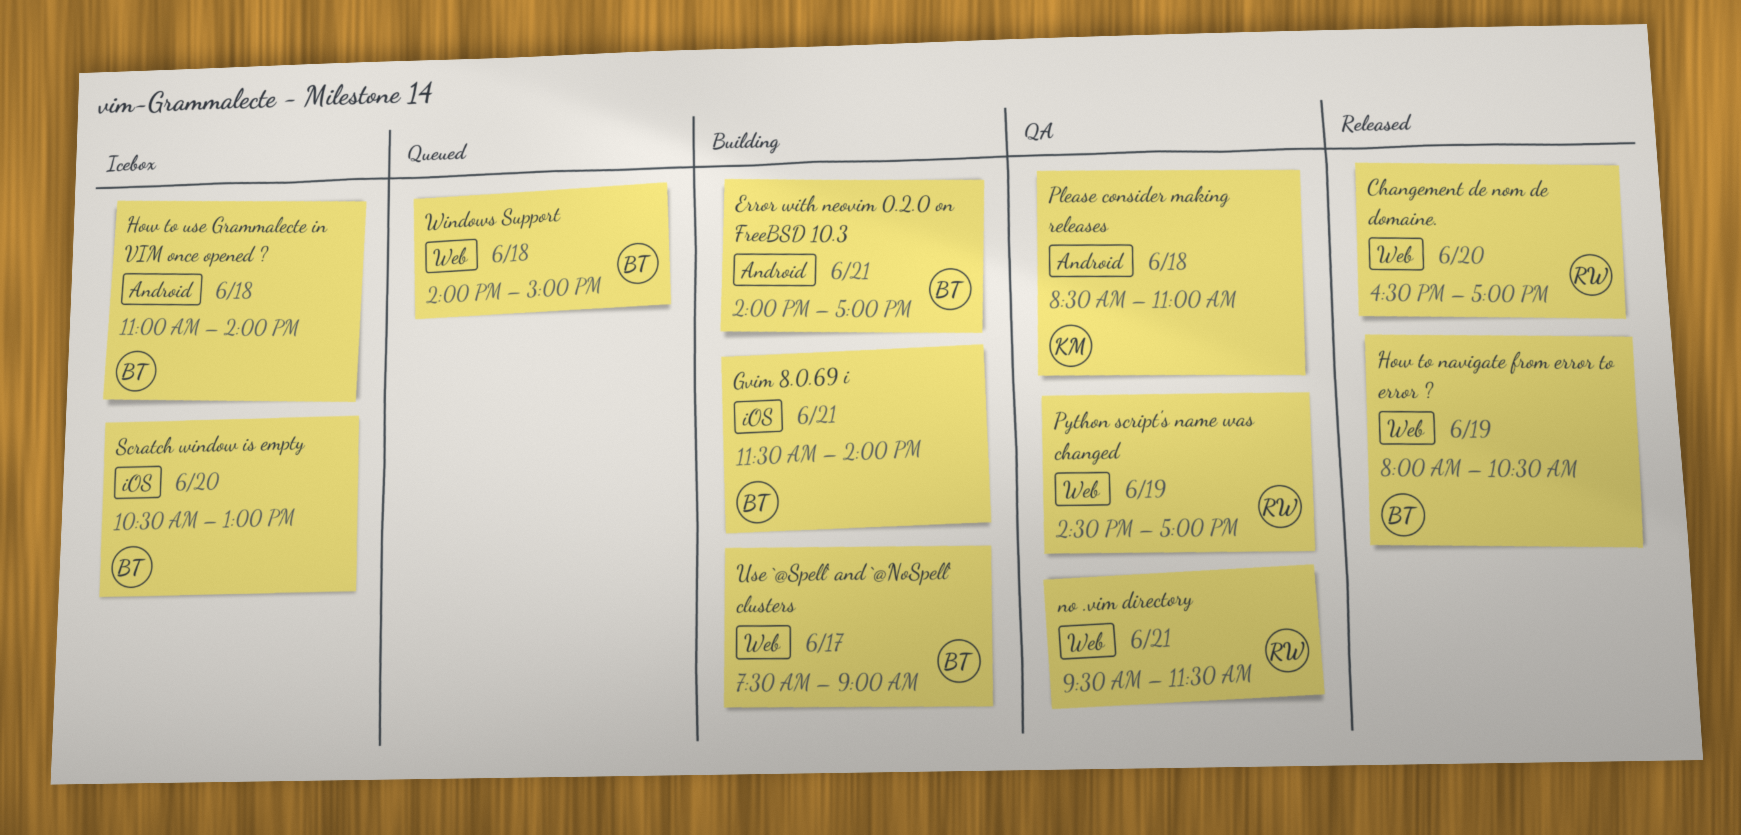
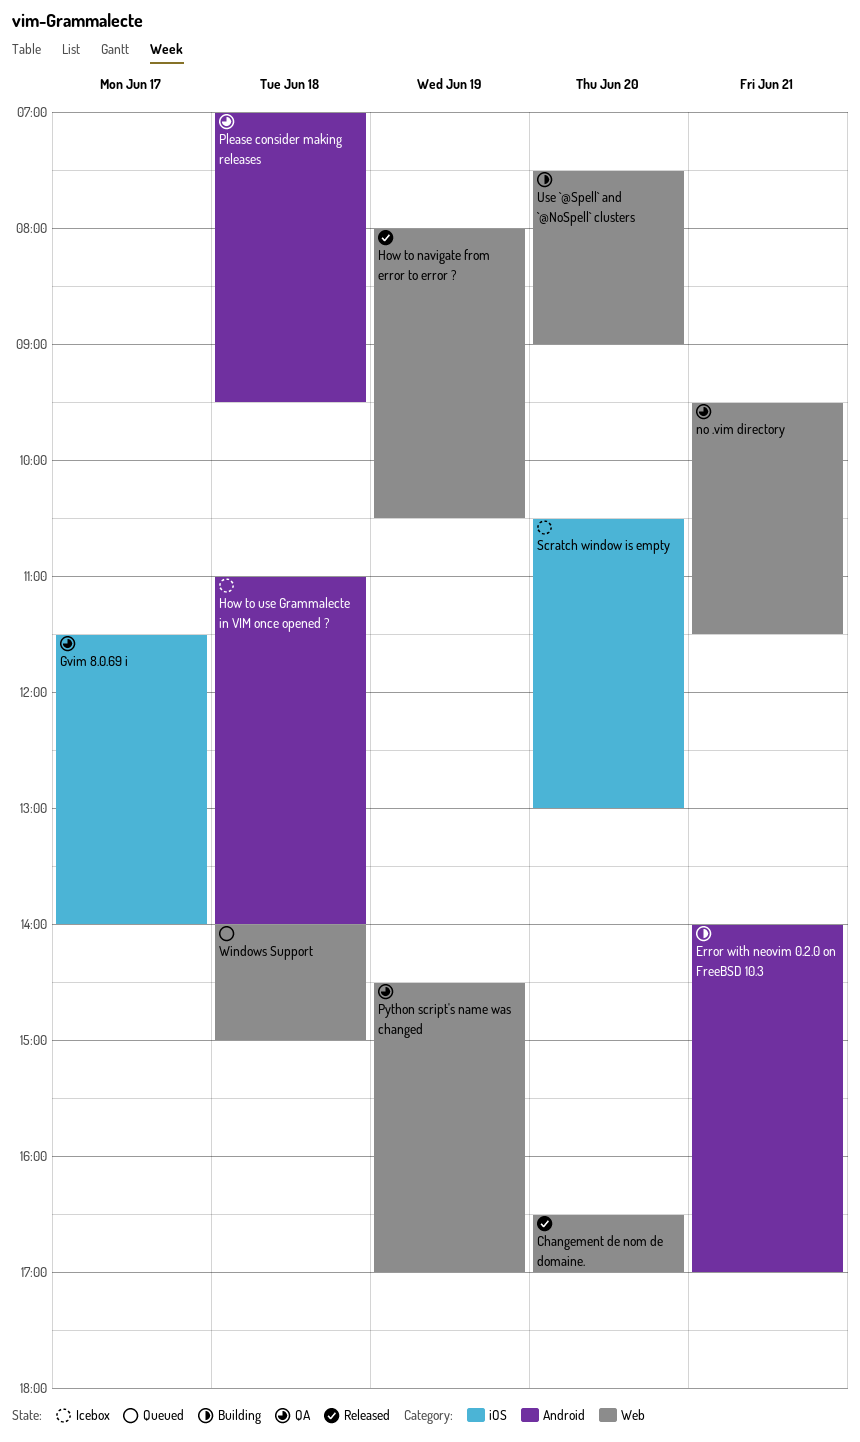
Gvim 8.0.69 i, status: Building -> QA
Gvim 8.0.69 i, day: Jun 21 -> Jun 17
Please consider making releases, begins: 08:30 -> 07:00
Please consider making releases, ends: 11:00 -> 09:30
Use `@Spell` and `@NoSpell` clusters, day: Jun 17 -> Jun 20

